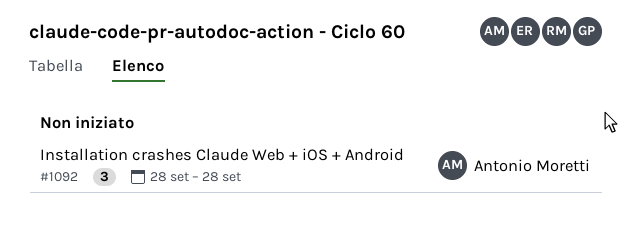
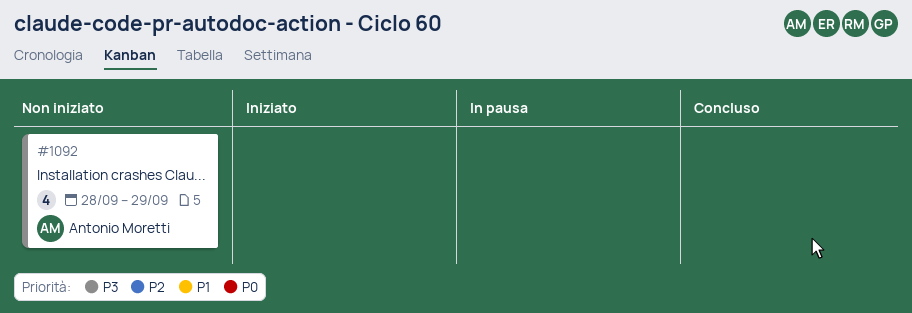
#1092, estimate: 3 -> 4
#1092, due: Sep 28 -> Sep 29

